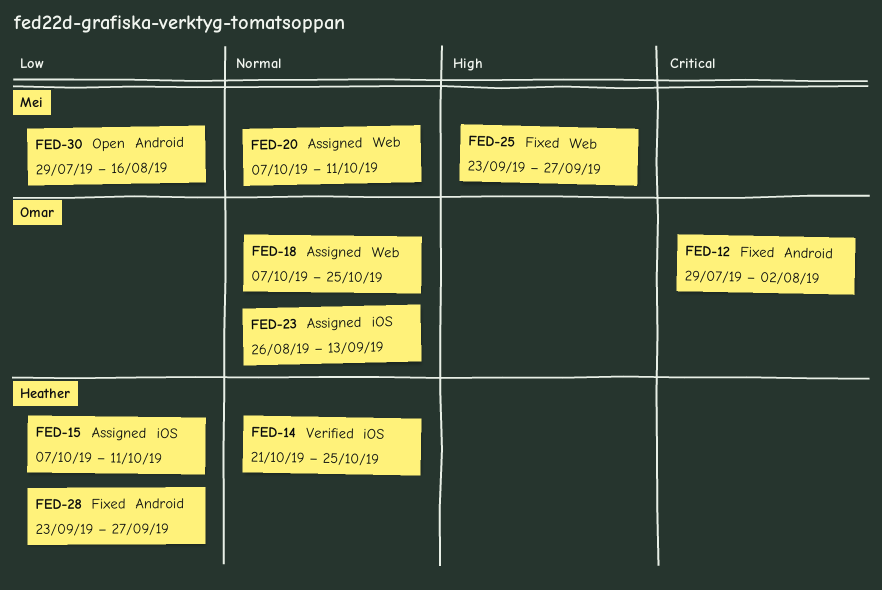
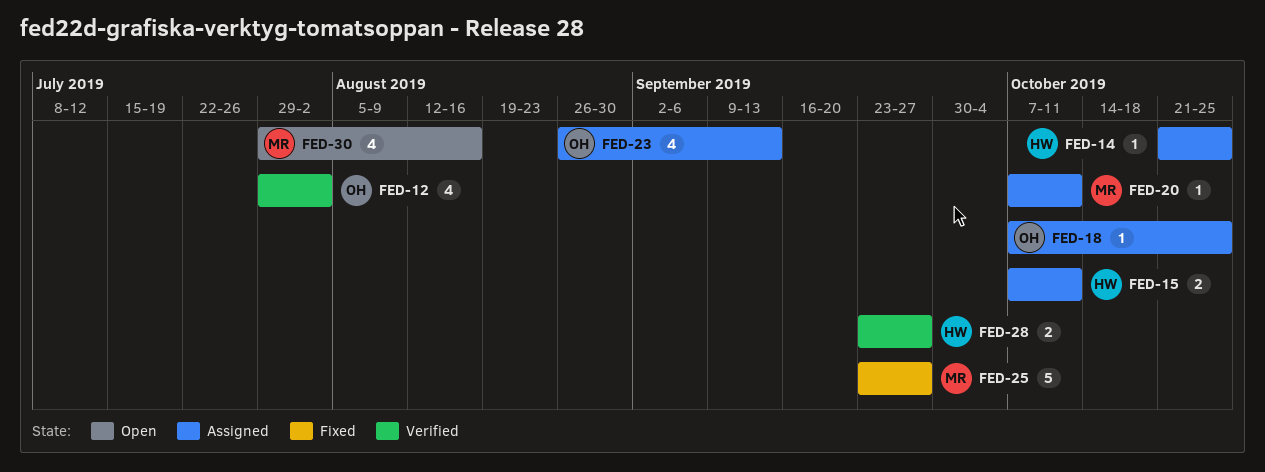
FED-12, status: Fixed -> Verified
FED-14, status: Verified -> Assigned
FED-28, status: Fixed -> Verified

